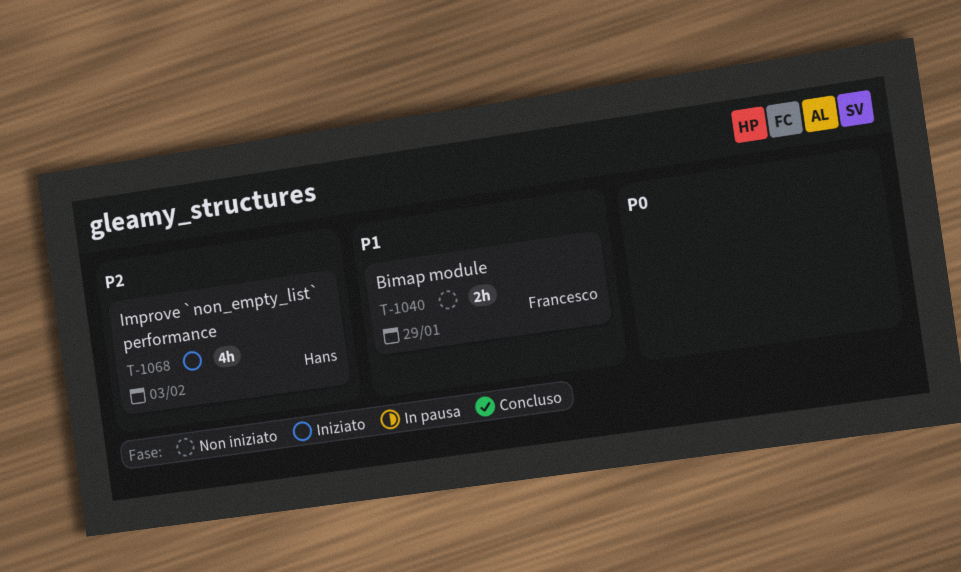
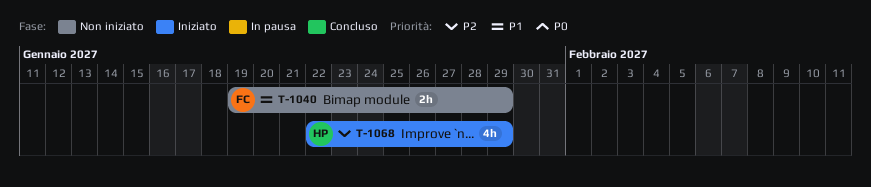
T-1068, due: Feb 3 -> Jan 29

